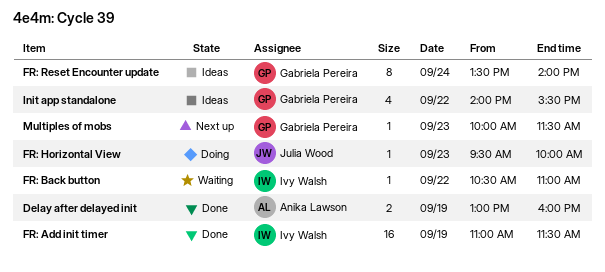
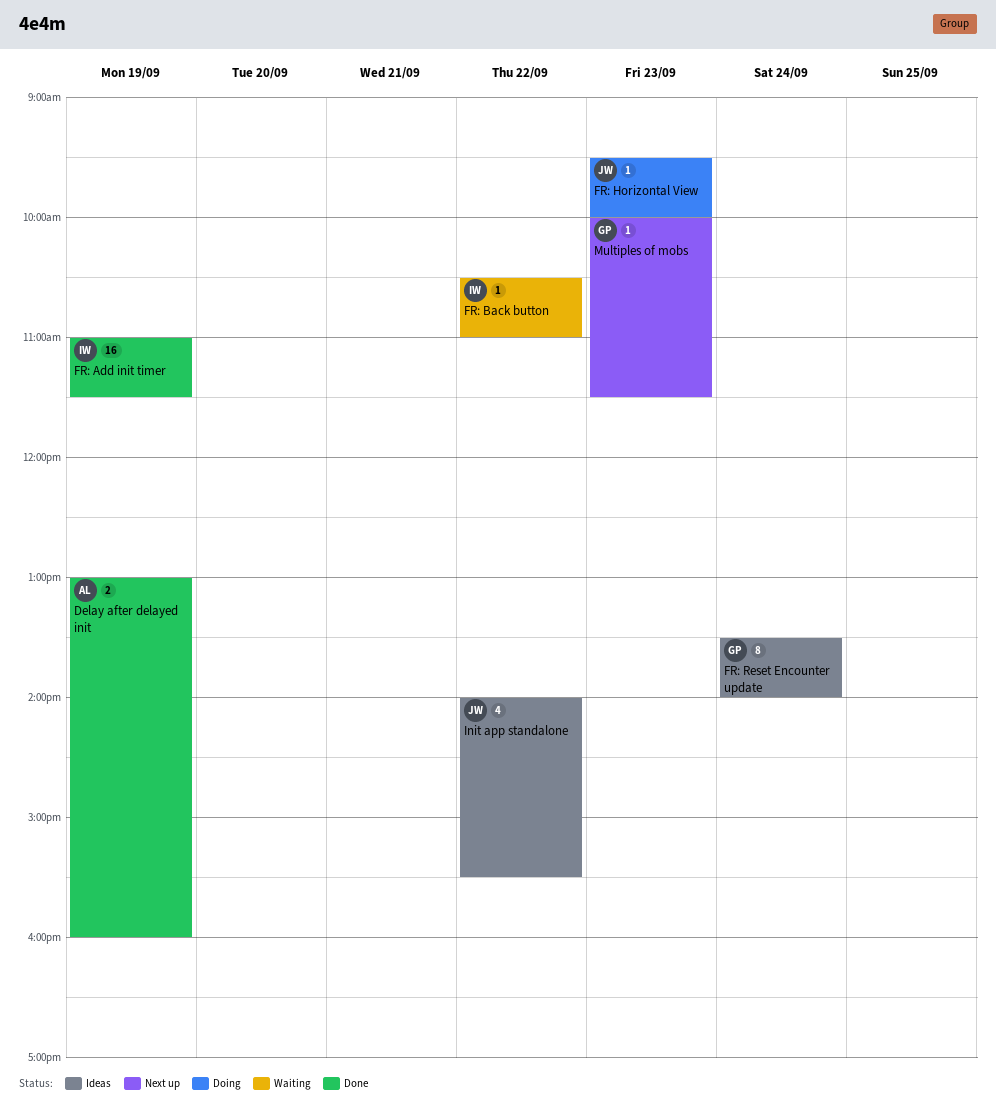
Init app standalone, owner: Gabriela Pereira -> Julia Wood

